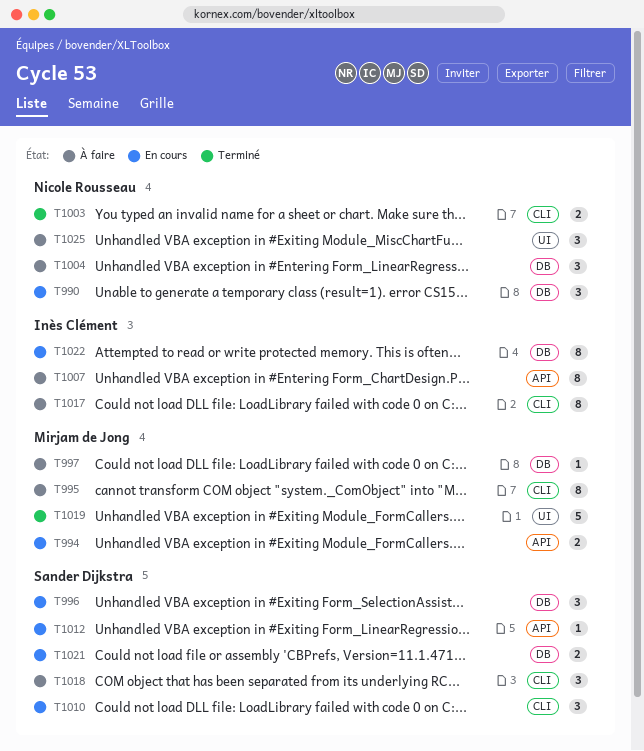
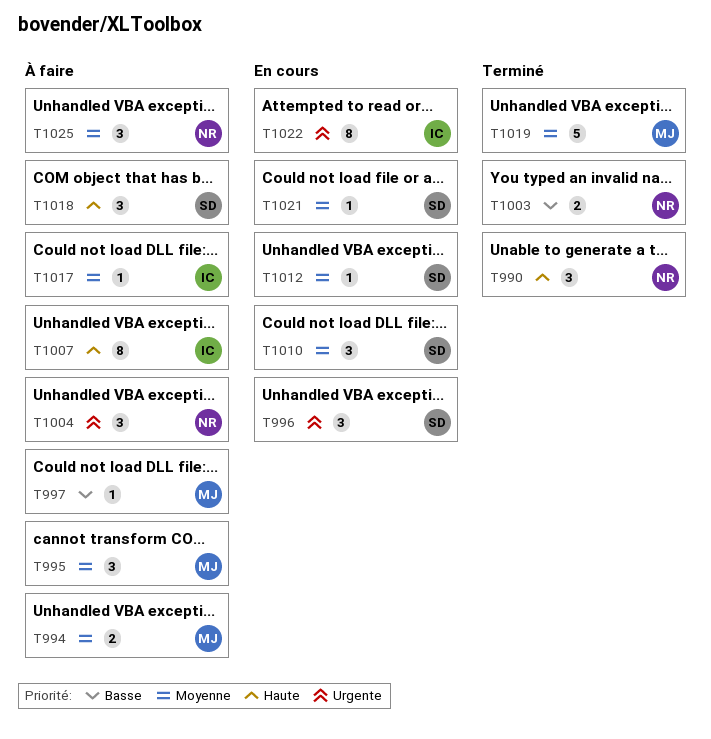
T990, status: En cours -> Terminé
T994, status: En cours -> À faire
T995, estimate: 8 -> 3
T1017, estimate: 8 -> 1
T1021, estimate: 2 -> 1

